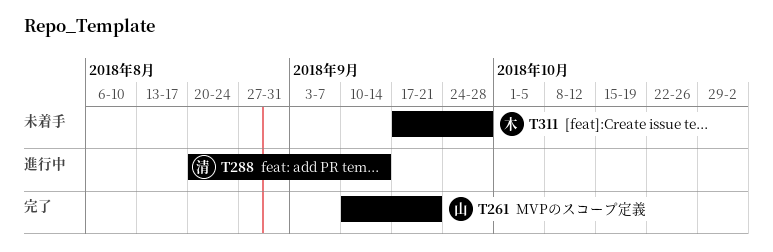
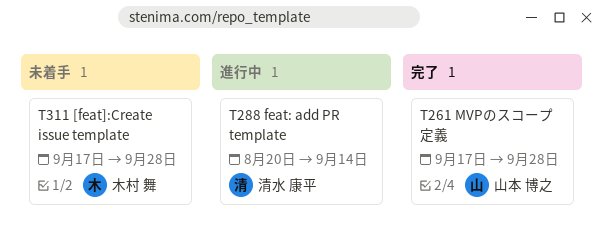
T261, start: Sep 10 -> Sep 17
T261, due: Sep 21 -> Sep 28

